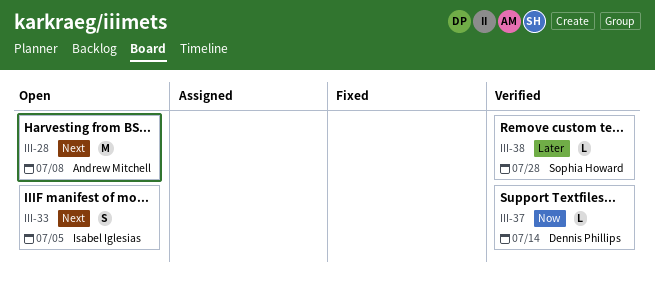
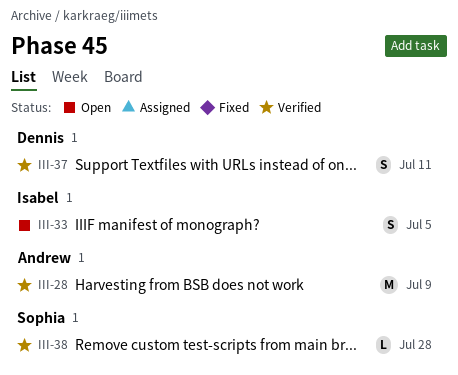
III-28, status: Open -> Verified
III-28, due: Jul 8 -> Jul 9
III-37, estimate: L -> S
III-37, due: Jul 14 -> Jul 11

